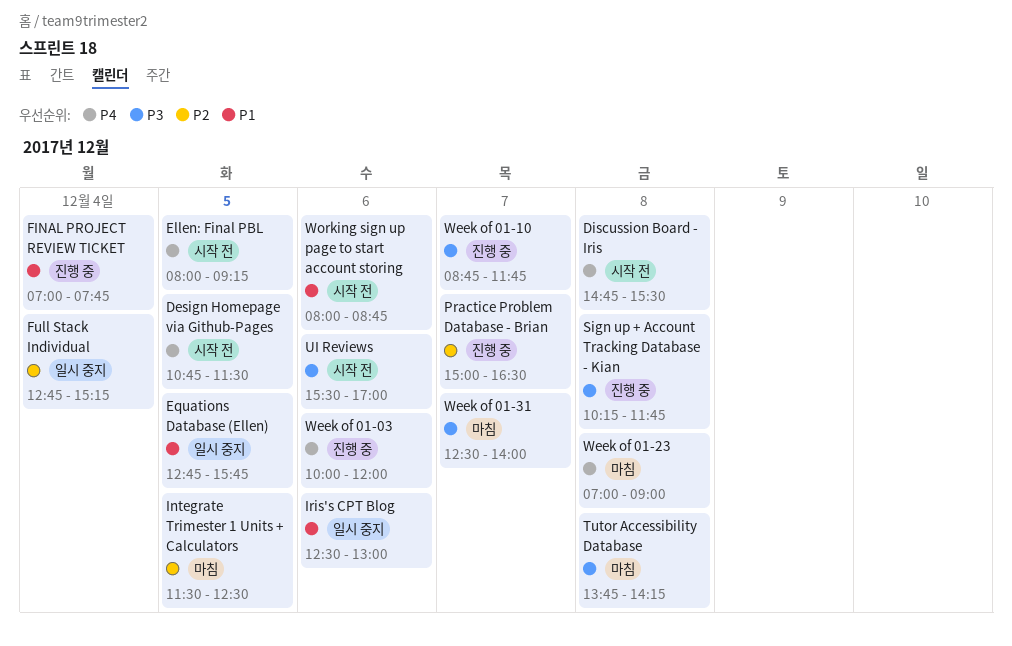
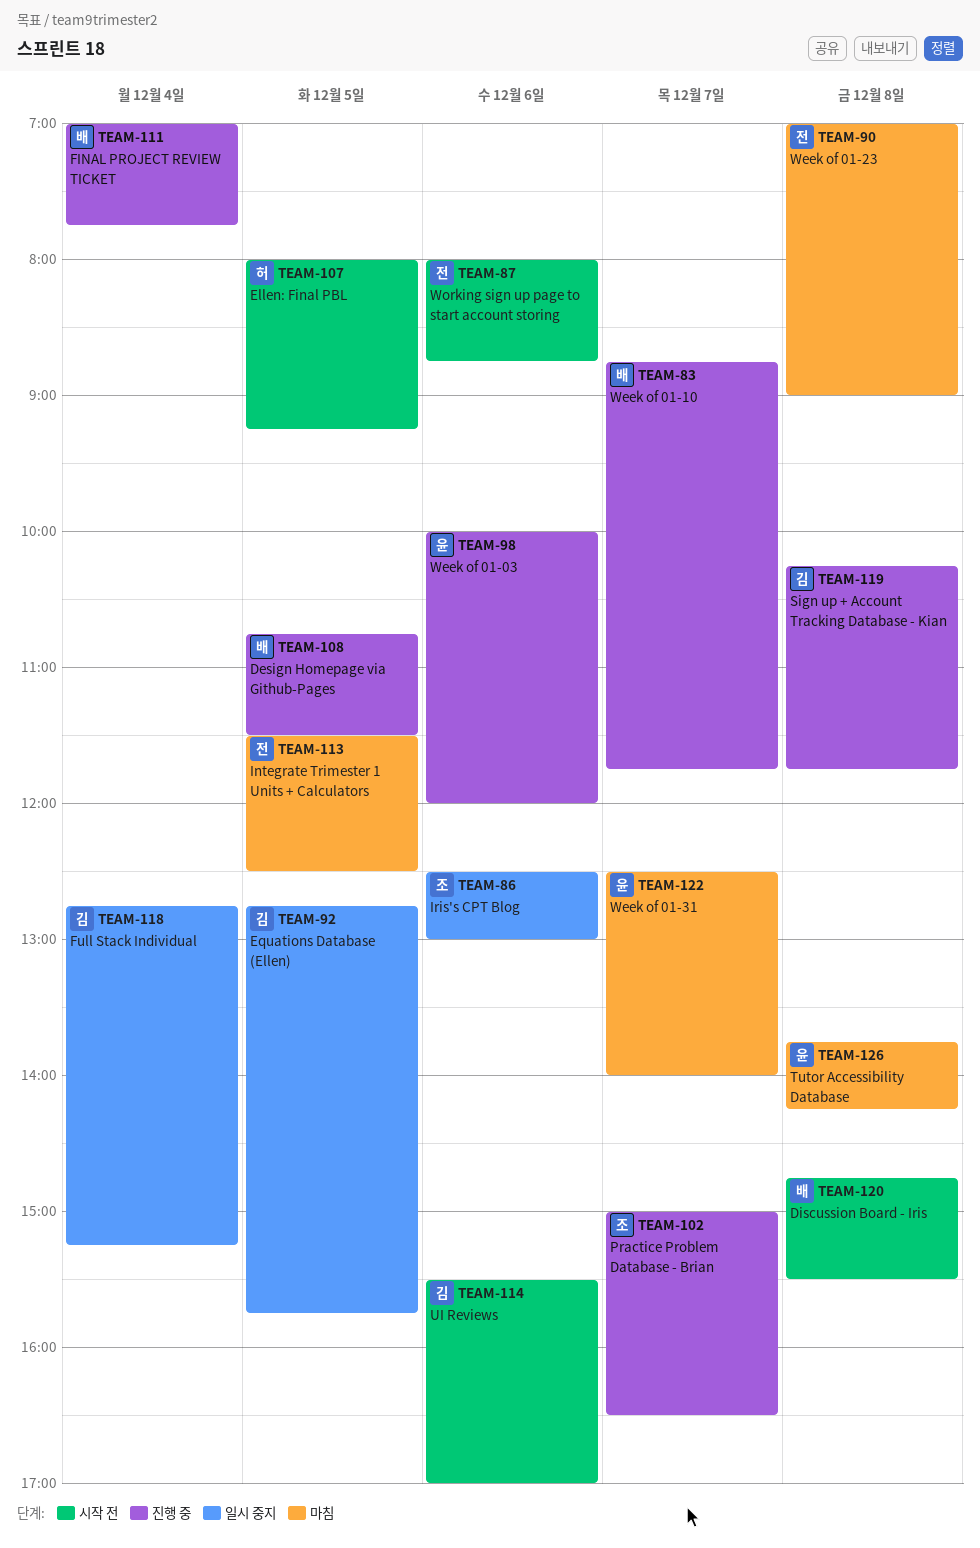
Design Homepage via Github-Pages, status: 시작 전 -> 진행 중

